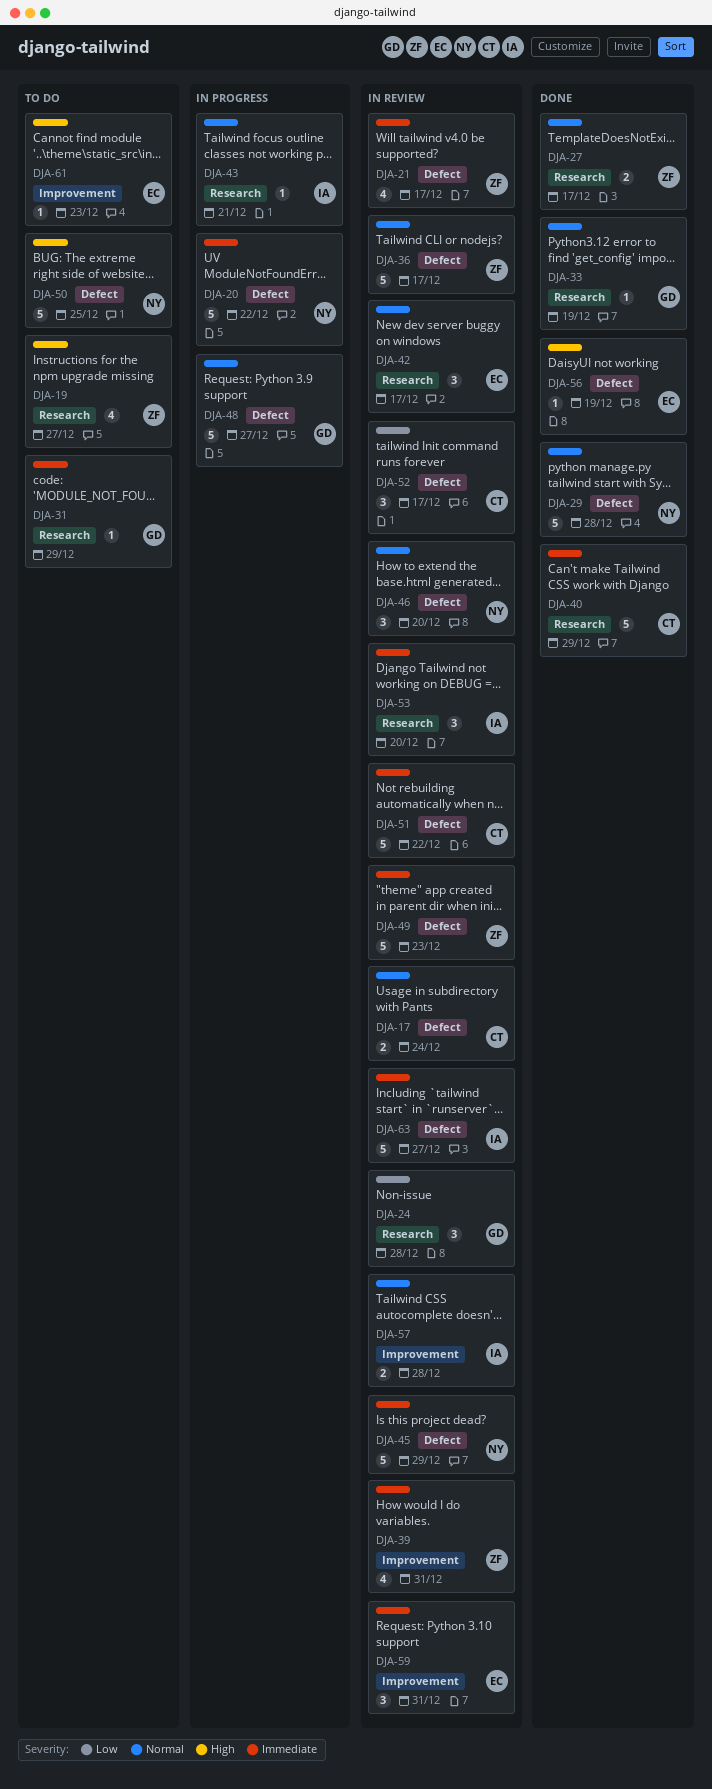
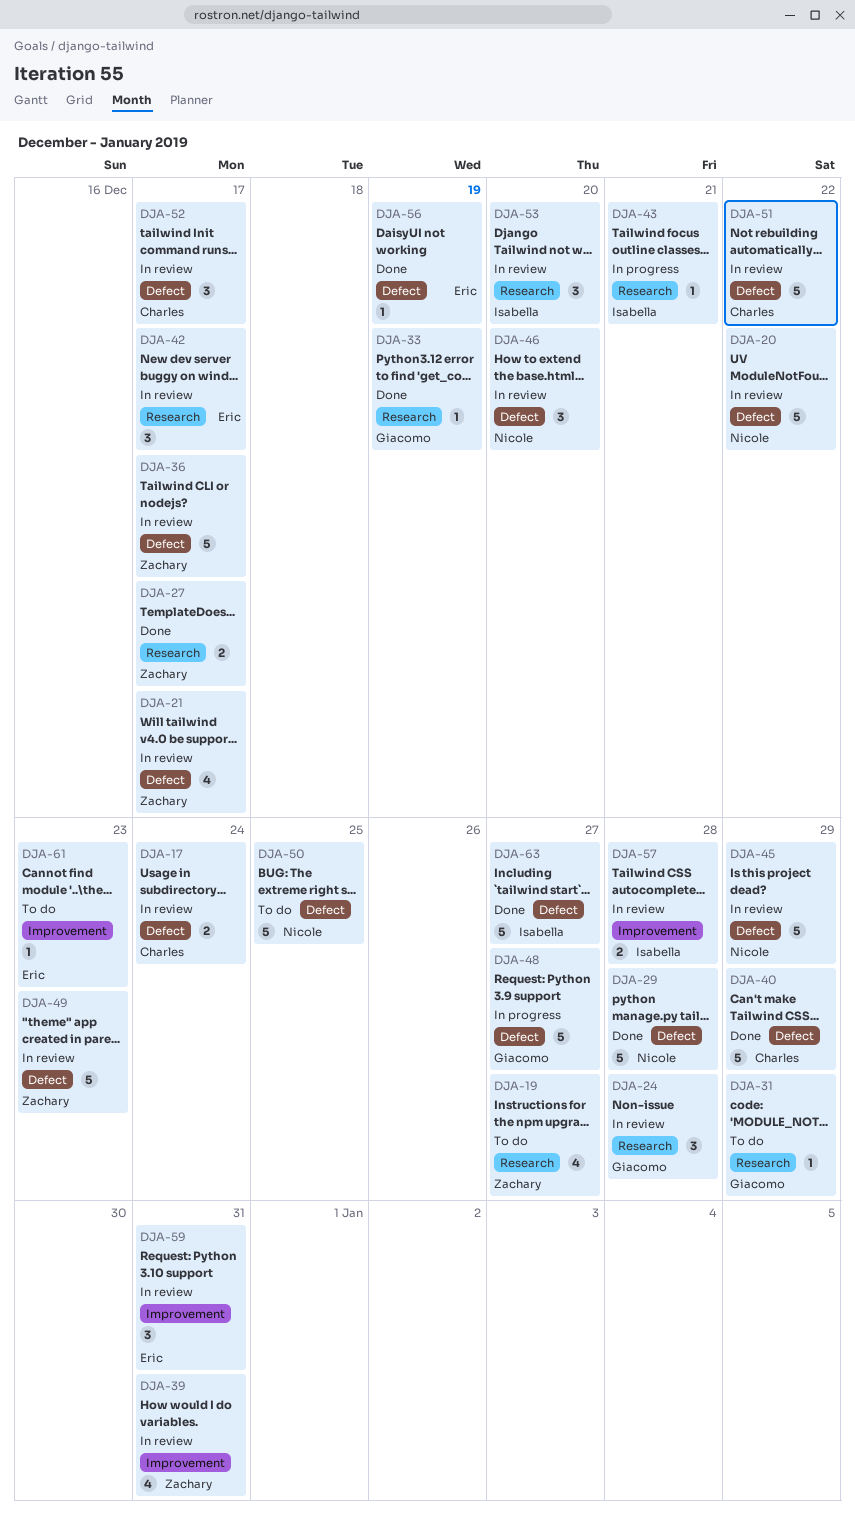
DJA-20, status: In progress -> In review
DJA-40, label: Research -> Defect
DJA-63, status: In review -> Done

